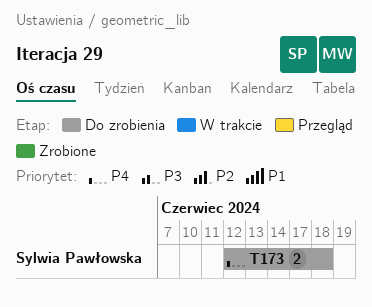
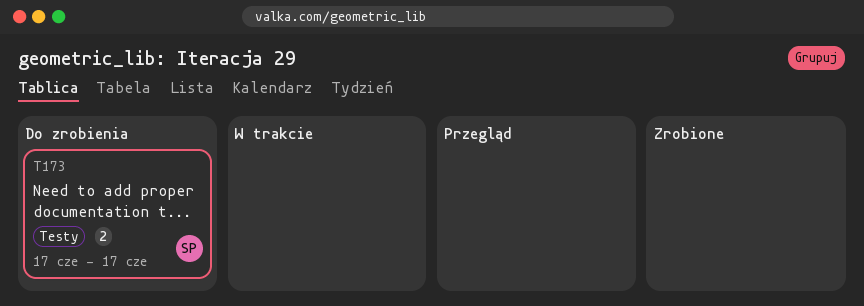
T173, start: Jun 12 -> Jun 17
T173, due: Jun 18 -> Jun 17

